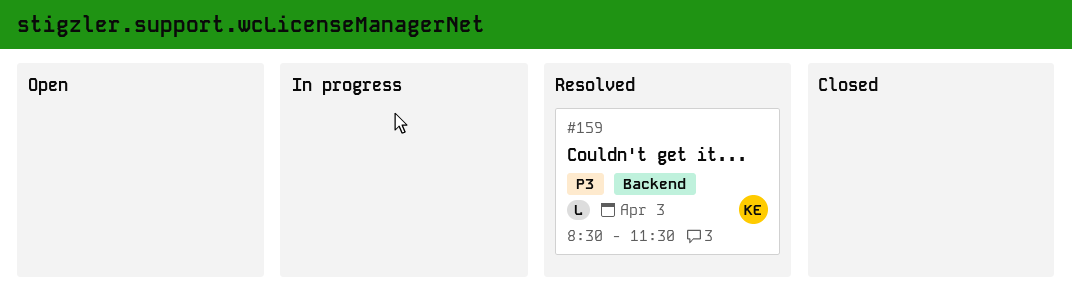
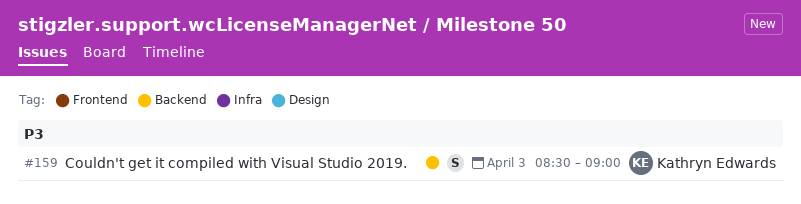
#159, estimate: L -> S
#159, ends: 11:30 -> 09:00

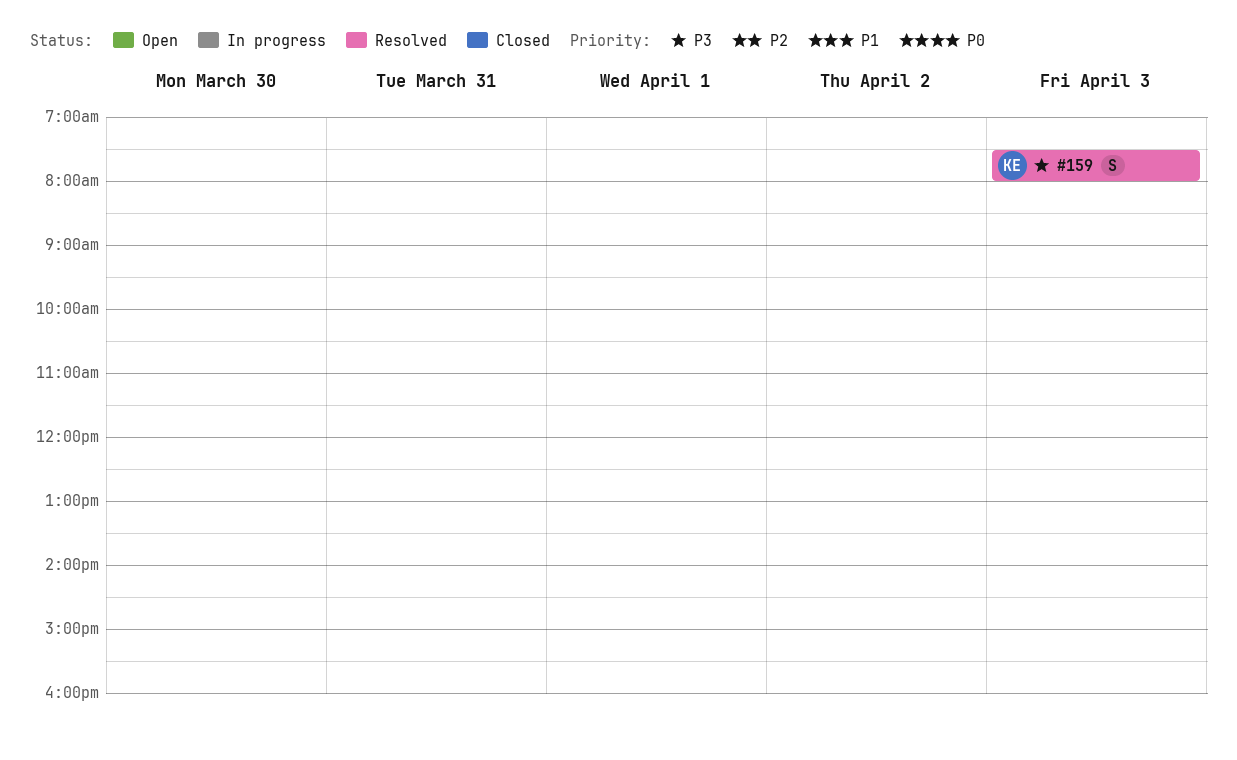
#159, begins: 08:30 -> 07:30
#159, ends: 09:00 -> 08:00

